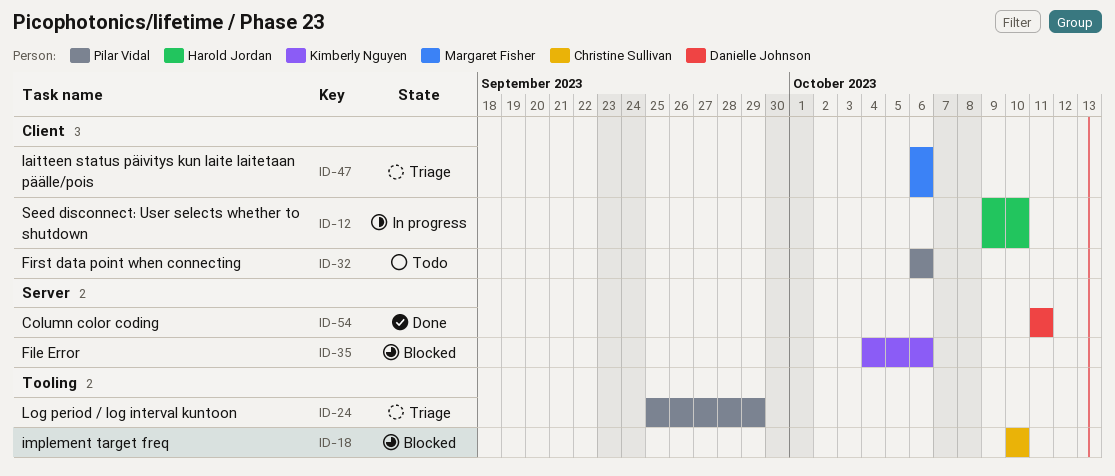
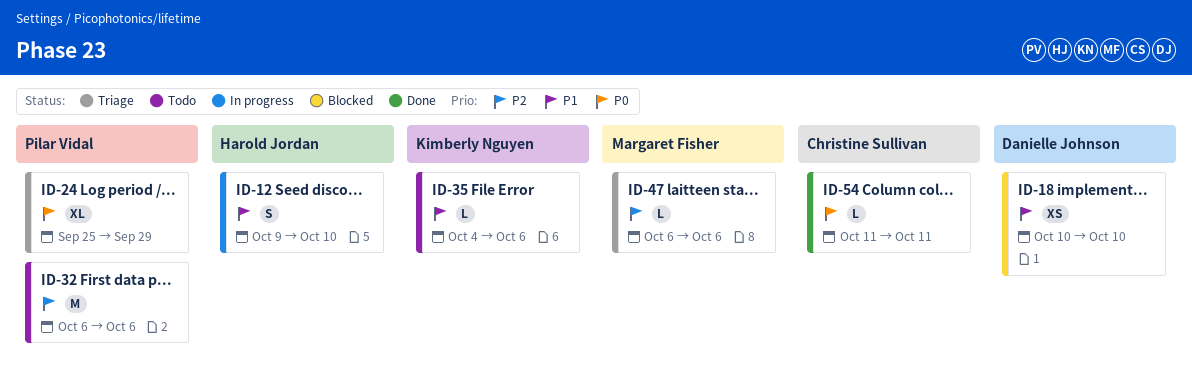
ID-18, owner: Christine Sullivan -> Danielle Johnson
ID-35, status: Blocked -> Todo
ID-54, owner: Danielle Johnson -> Christine Sullivan

